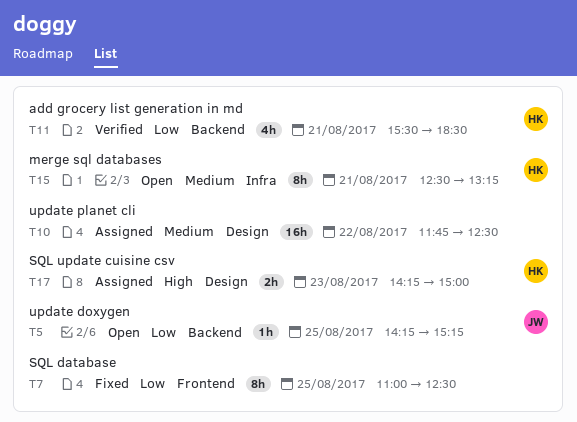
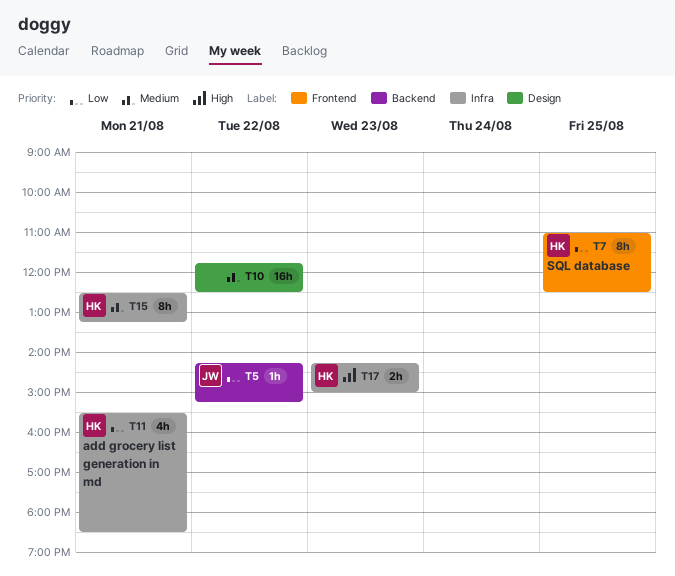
T5, day: Aug 25 -> Aug 22
T7, owner: none -> HK
T11, label: Backend -> Infra
T17, label: Design -> Infra

